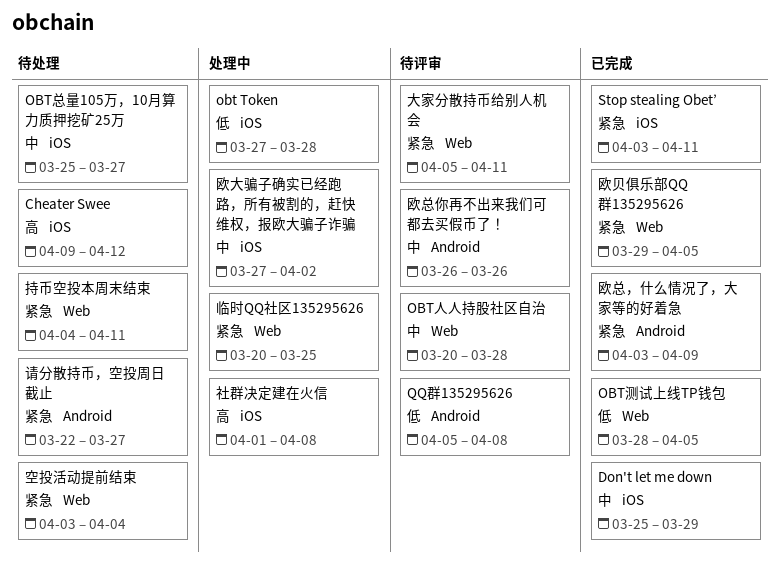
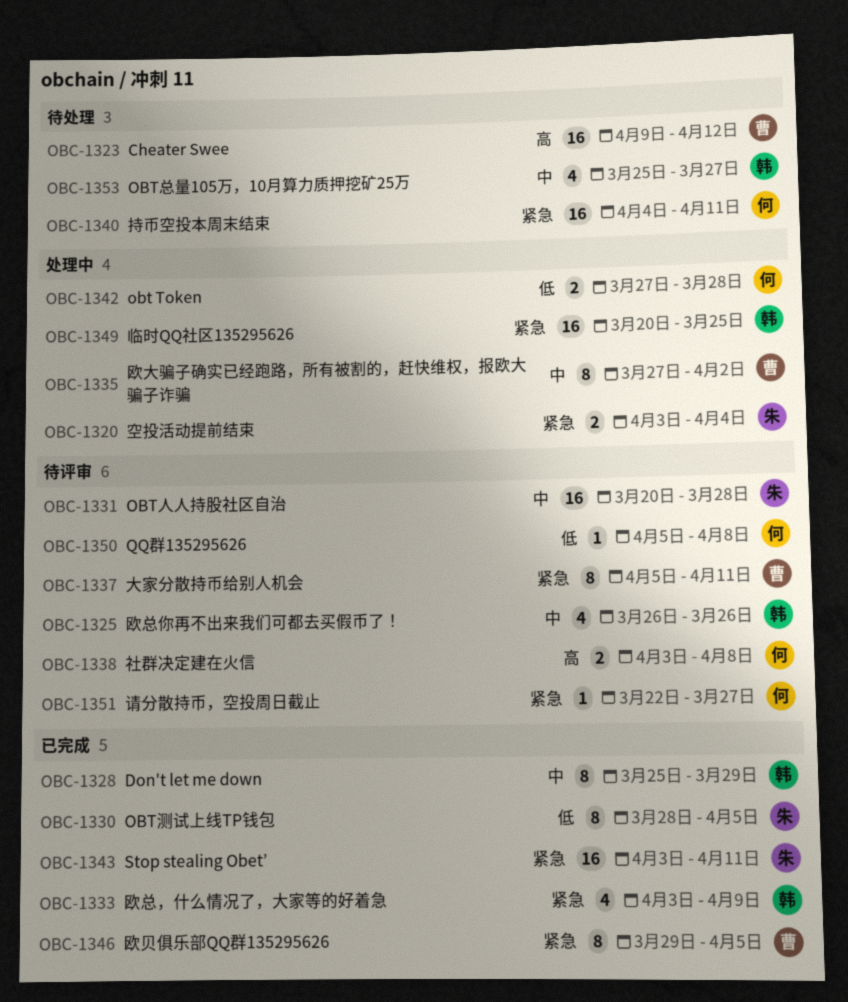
社群决定建在火信, status: 处理中 -> 待评审
社群决定建在火信, start: Apr 1 -> Apr 3
空投活动提前结束, status: 待处理 -> 处理中
请分散持币，空投周日截止, status: 待处理 -> 待评审

